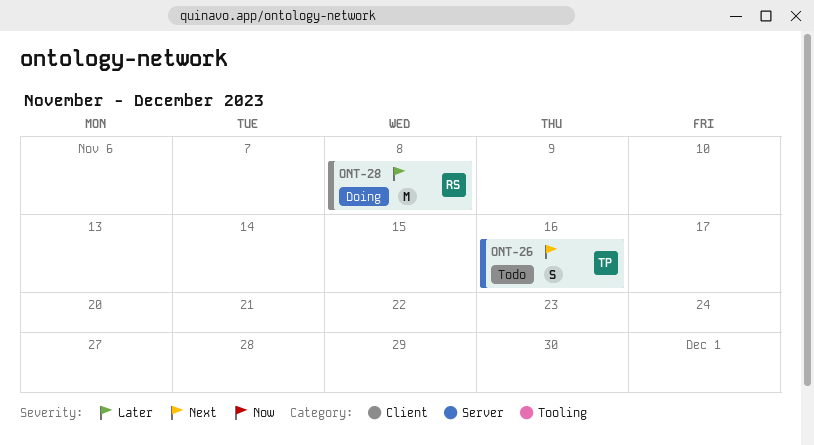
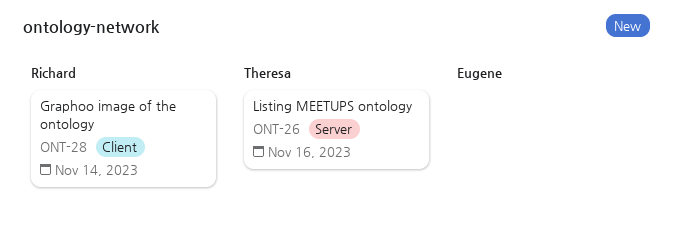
ONT-28, due: Nov 8 -> Nov 14

